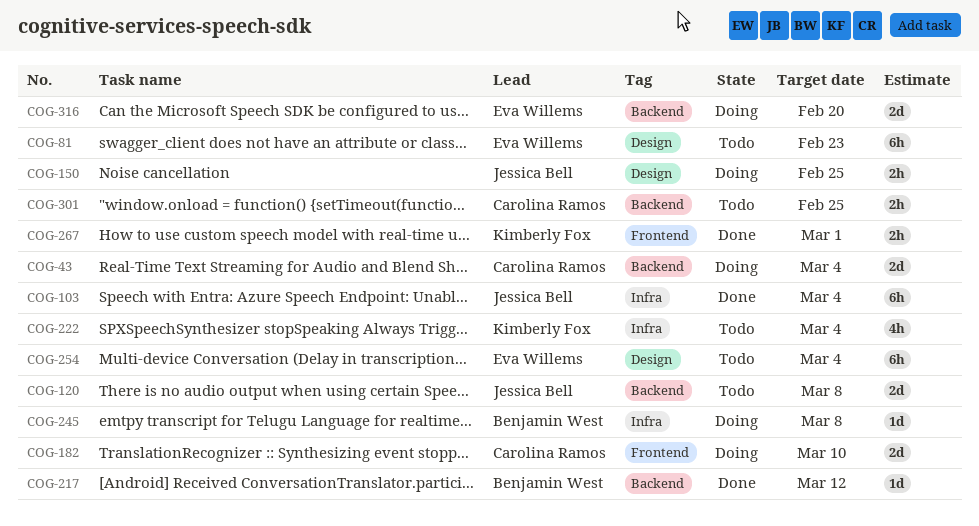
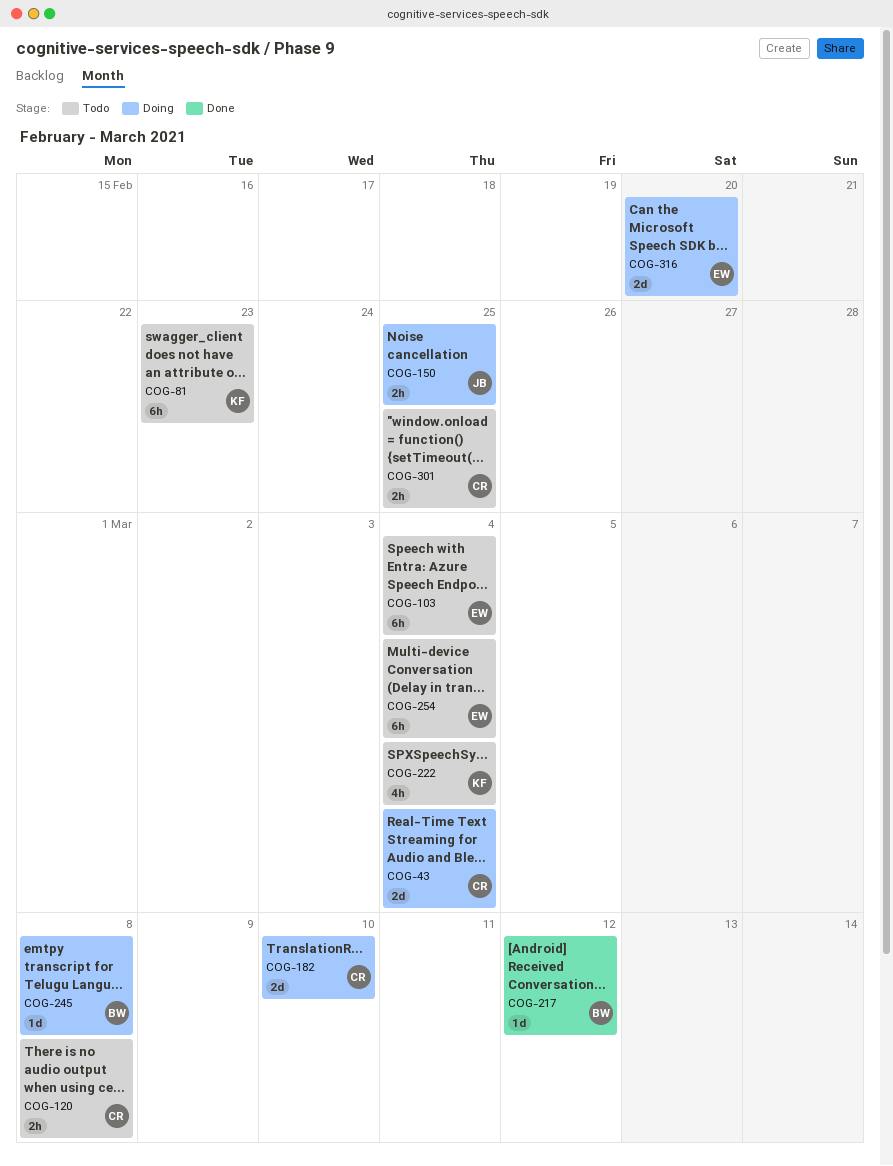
COG-81, owner: Eva Willems -> Kimberly Fox
COG-103, status: Done -> Todo
COG-103, owner: Jessica Bell -> Eva Willems
COG-120, owner: Jessica Bell -> Carolina Ramos
COG-120, estimate: 2d -> 2h
COG-267: present -> none

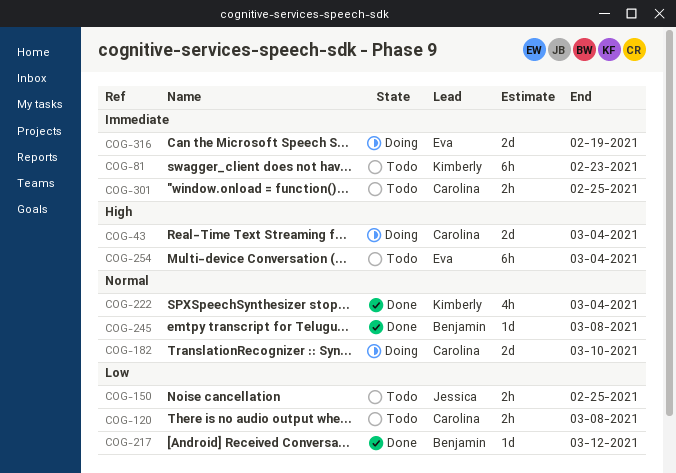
COG-103: present -> none
COG-150, status: Doing -> Todo
COG-222, status: Todo -> Done
COG-245, status: Doing -> Done
COG-316, due: Feb 20 -> Feb 19

